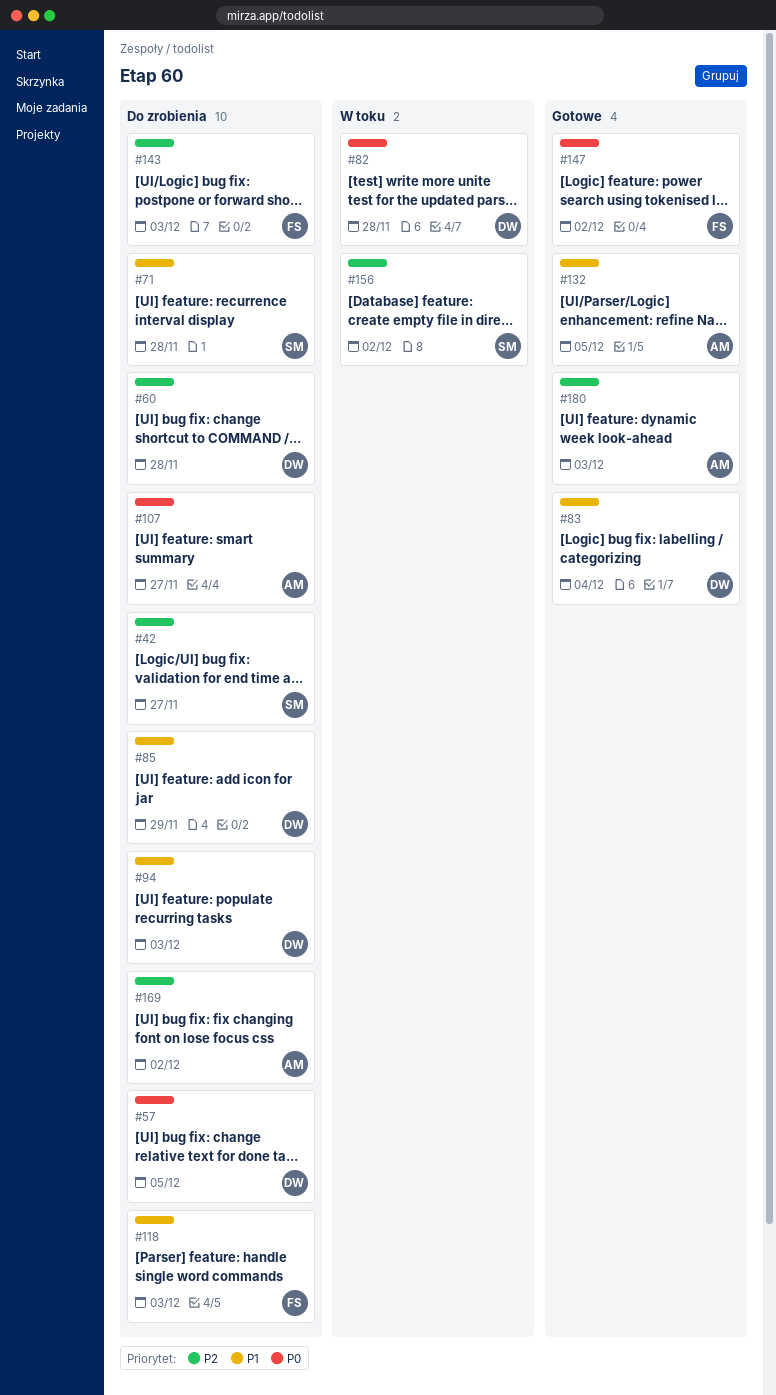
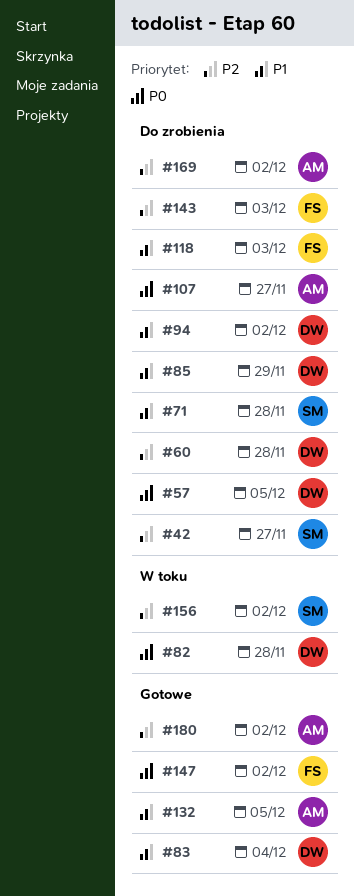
#94, due: Dec 3 -> Dec 2
#180, due: Dec 3 -> Dec 2

